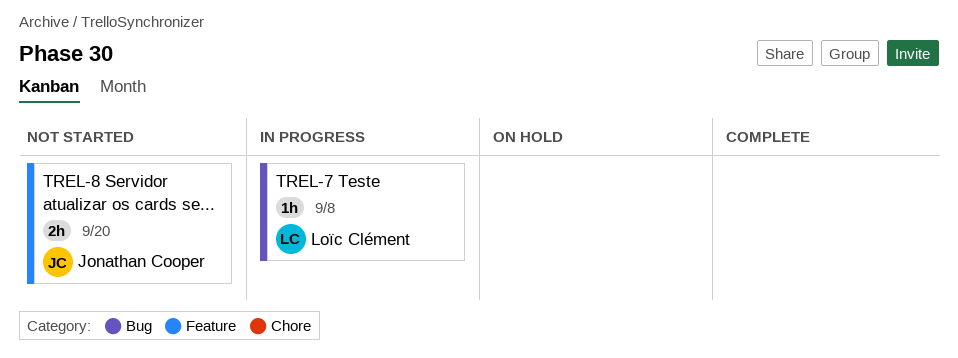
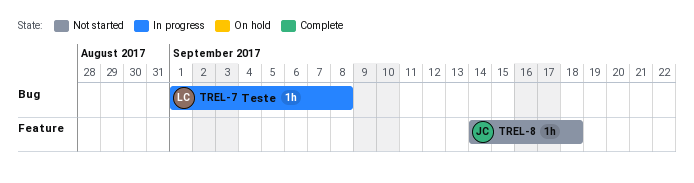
TREL-8, estimate: 2h -> 1h
TREL-8, due: Sep 20 -> Sep 18

